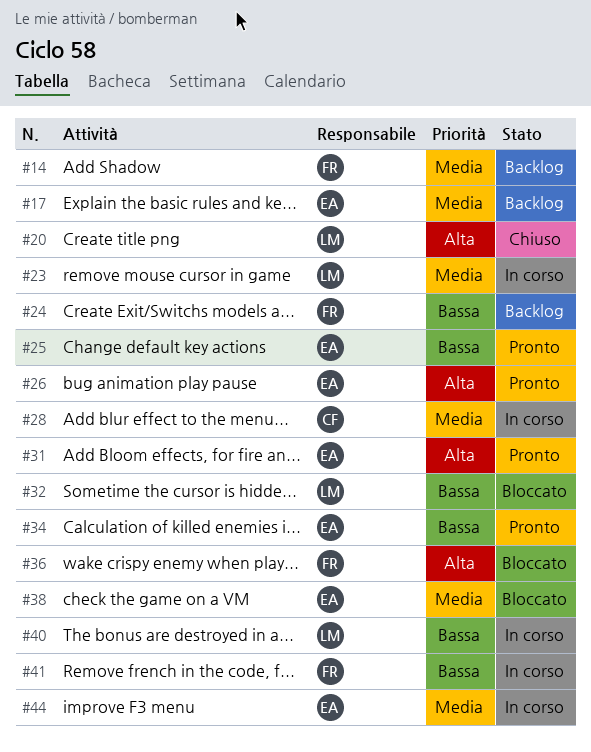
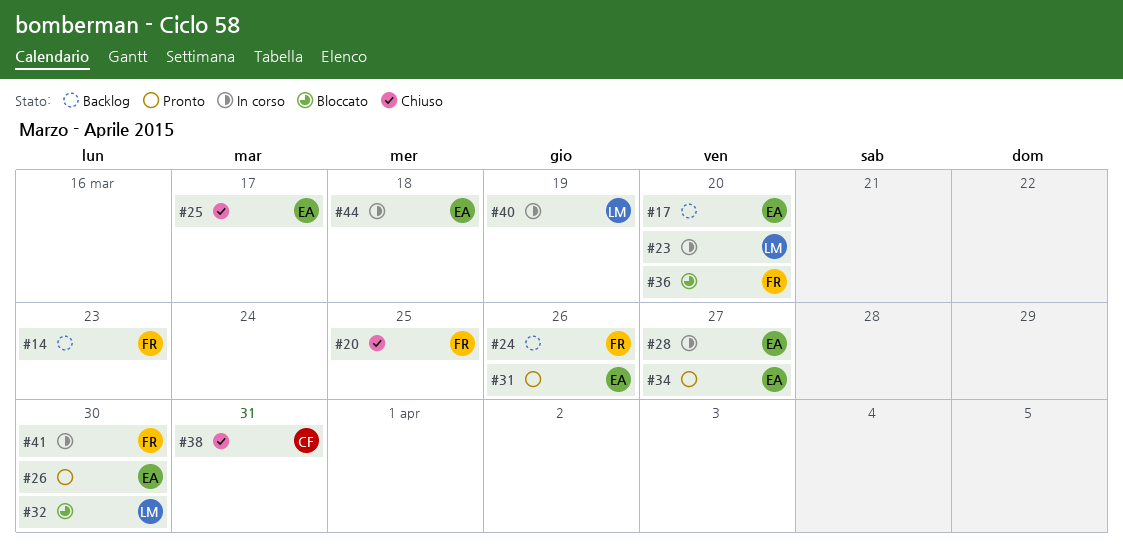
#20, owner: LM -> FR
#25, status: Pronto -> Chiuso
#28, owner: CF -> EA
#38, status: Bloccato -> Chiuso
#38, owner: EA -> CF

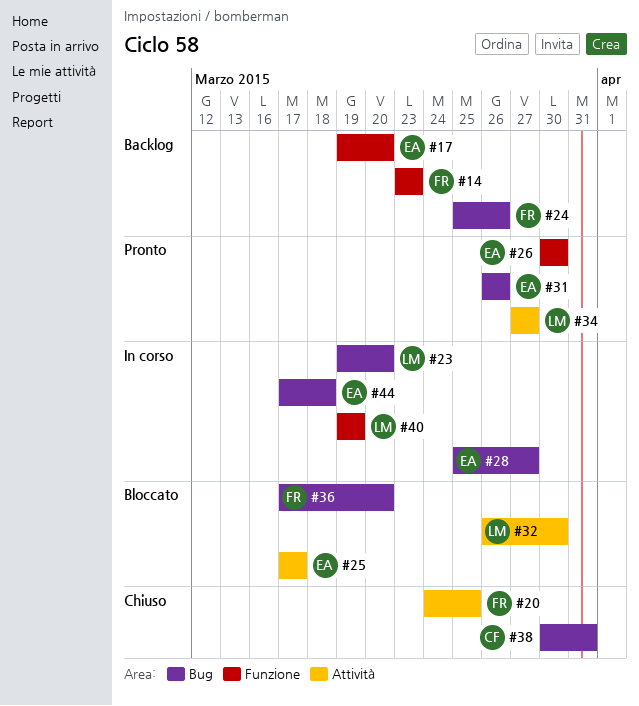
#25, status: Chiuso -> Bloccato
#34, owner: EA -> LM
#41: present -> none

